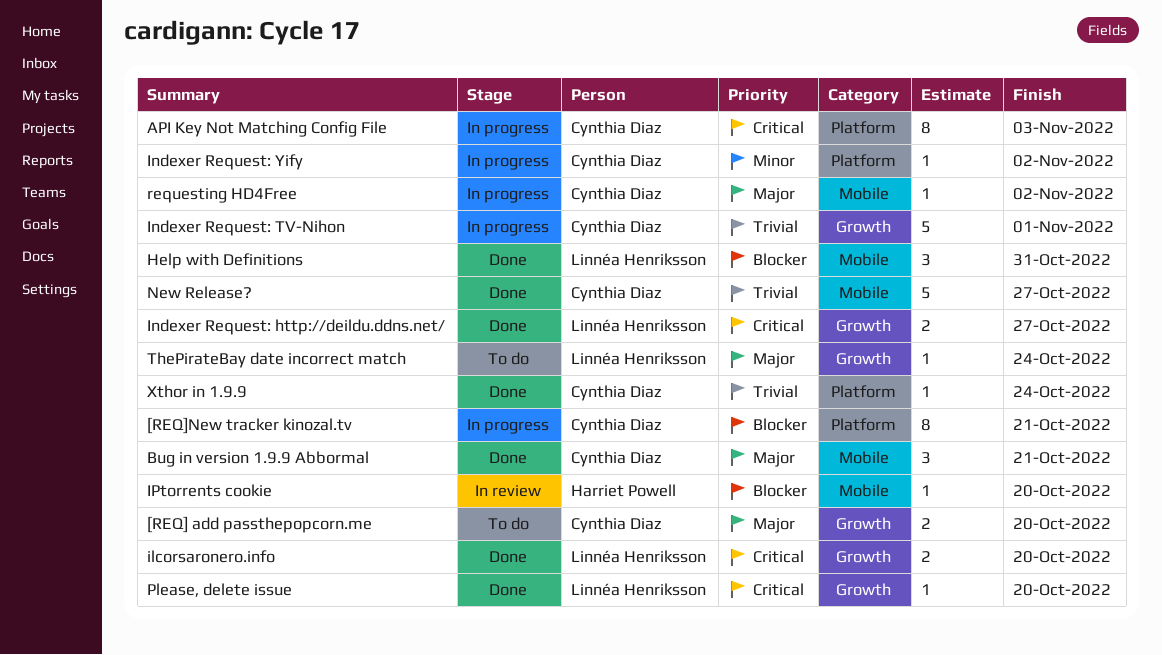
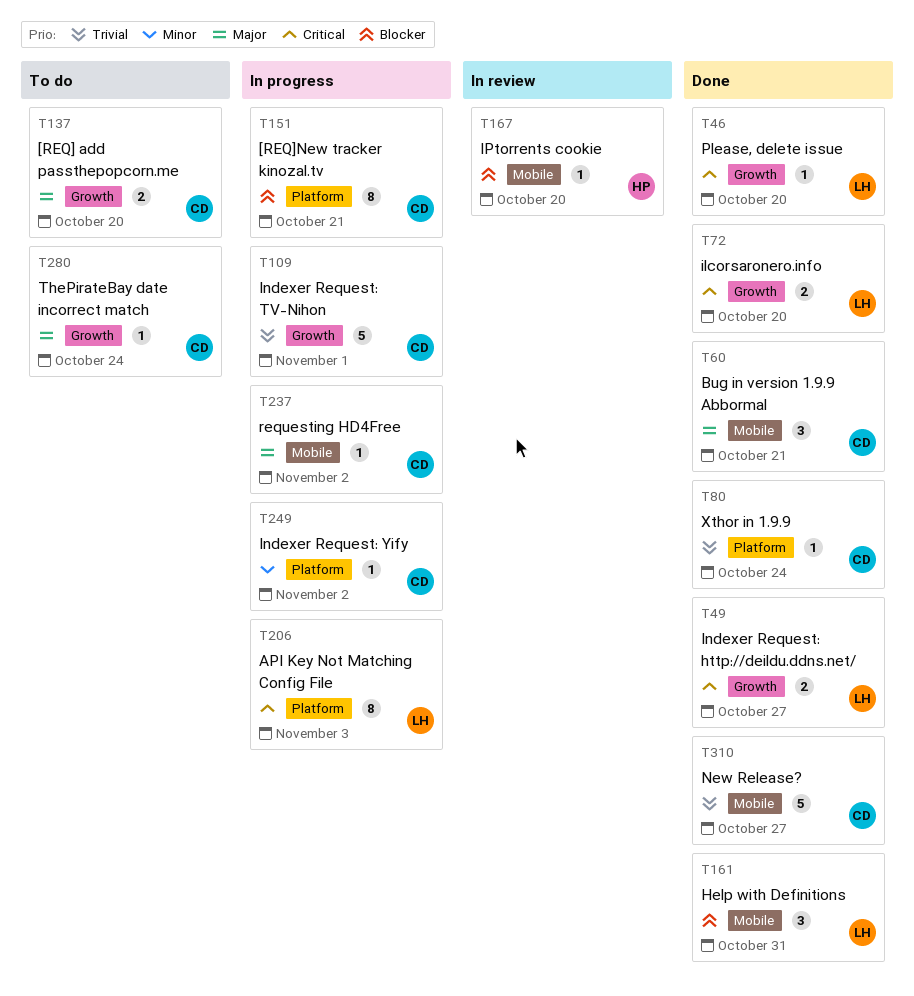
API Key Not Matching Config File, owner: Cynthia Diaz -> Linnéa Henriksson
ThePirateBay date incorrect match, owner: Linnéa Henriksson -> Cynthia Diaz

